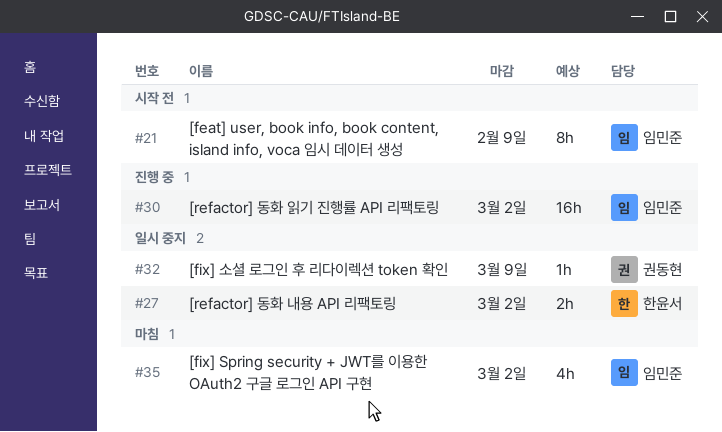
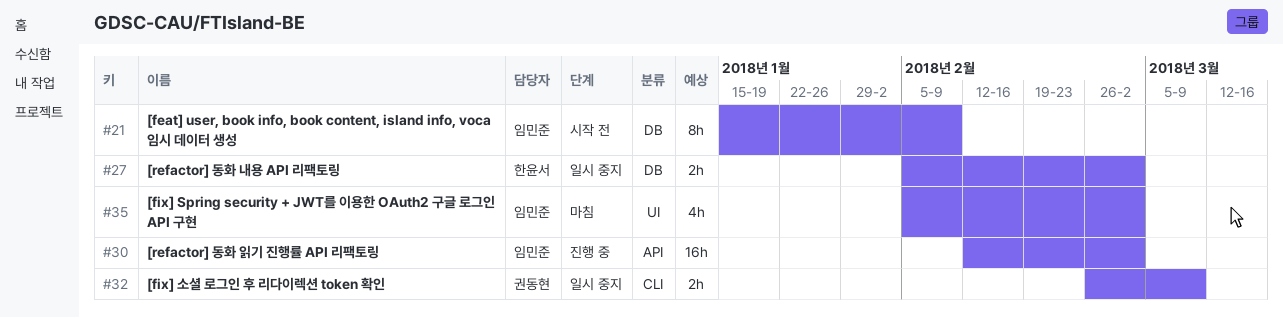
#32, estimate: 1h -> 2h

